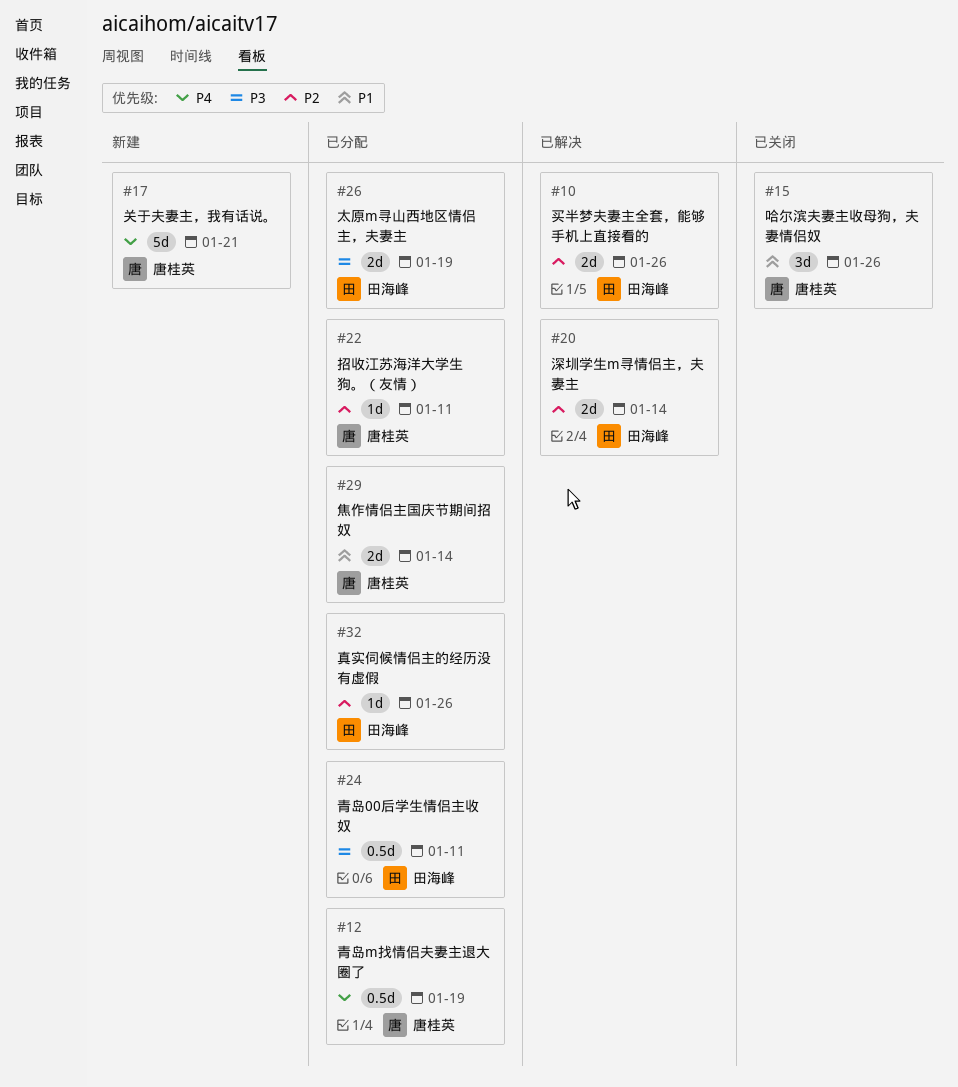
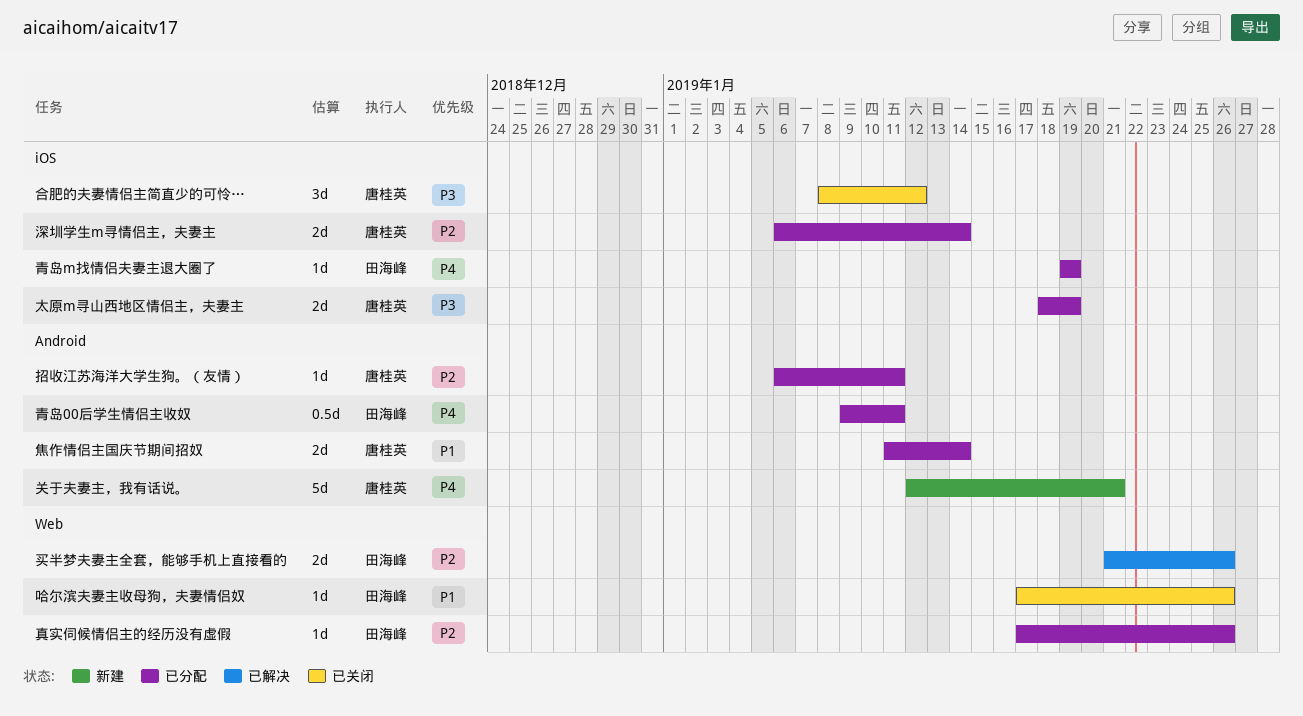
合肥的夫妻情侣主简直少的可怜…: none -> present
哈尔滨夫妻主收母狗，夫妻情侣奴, owner: 唐桂英 -> 田海峰
哈尔滨夫妻主收母狗，夫妻情侣奴, estimate: 3d -> 1d
太原m寻山西地区情侣主，夫妻主, owner: 田海峰 -> 唐桂英
深圳学生m寻情侣主，夫妻主, status: 已解决 -> 已分配
深圳学生m寻情侣主，夫妻主, owner: 田海峰 -> 唐桂英
青岛00后学生情侣主收奴, priority: P3 -> P4
青岛m找情侣夫妻主退大圈了, owner: 唐桂英 -> 田海峰
青岛m找情侣夫妻主退大圈了, estimate: 0.5d -> 1d

